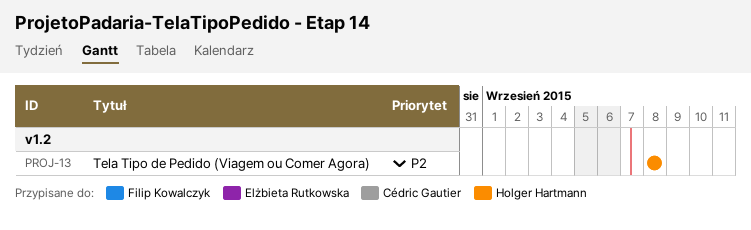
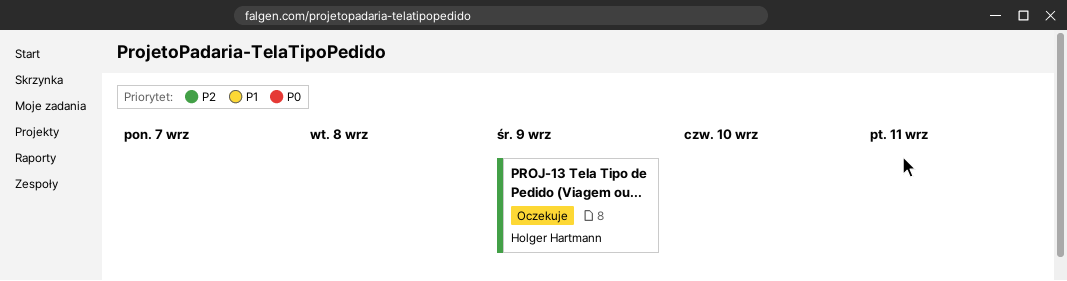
PROJ-13, due: Sep 8 -> Sep 9

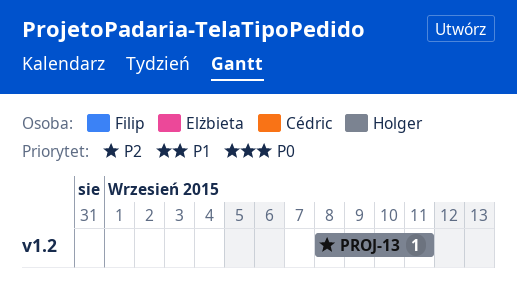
PROJ-13, due: Sep 9 -> Sep 11

